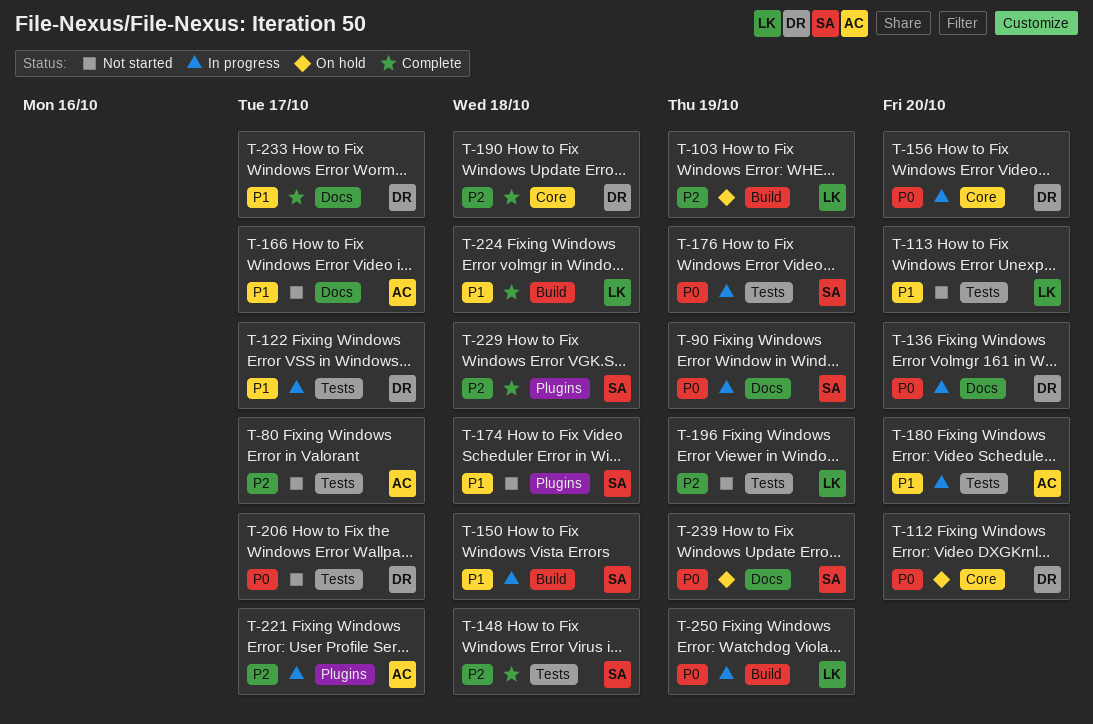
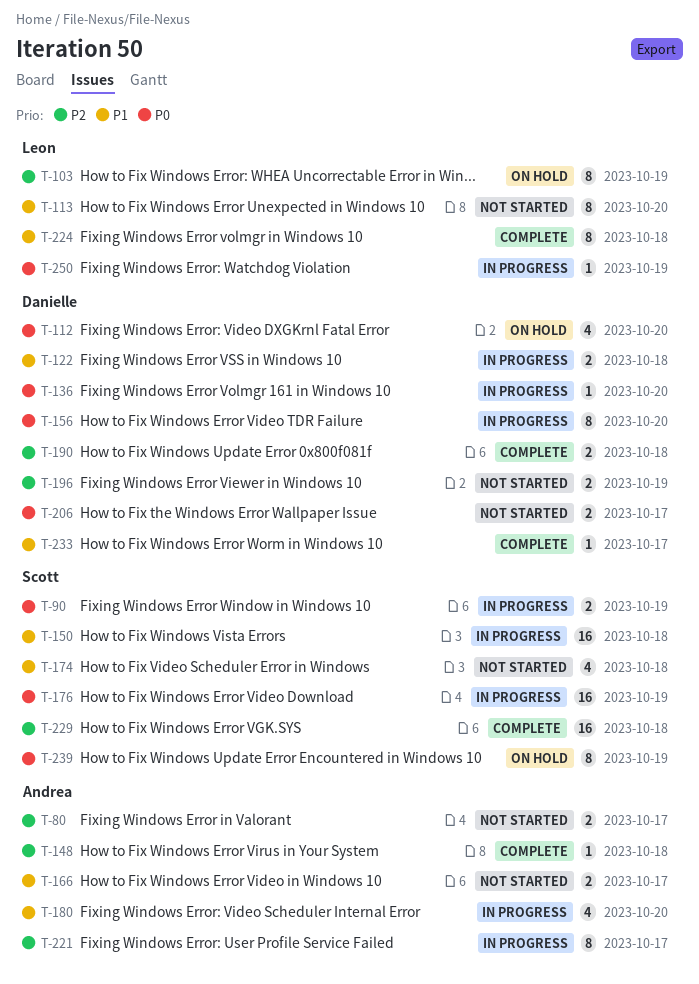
T-122, due: Oct 17 -> Oct 18
T-148, owner: Scott -> Andrea
T-196, owner: Leon -> Danielle

